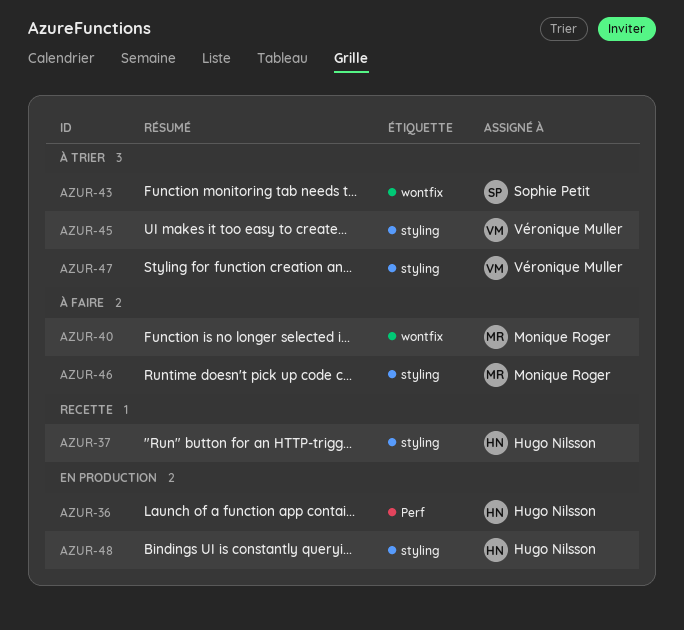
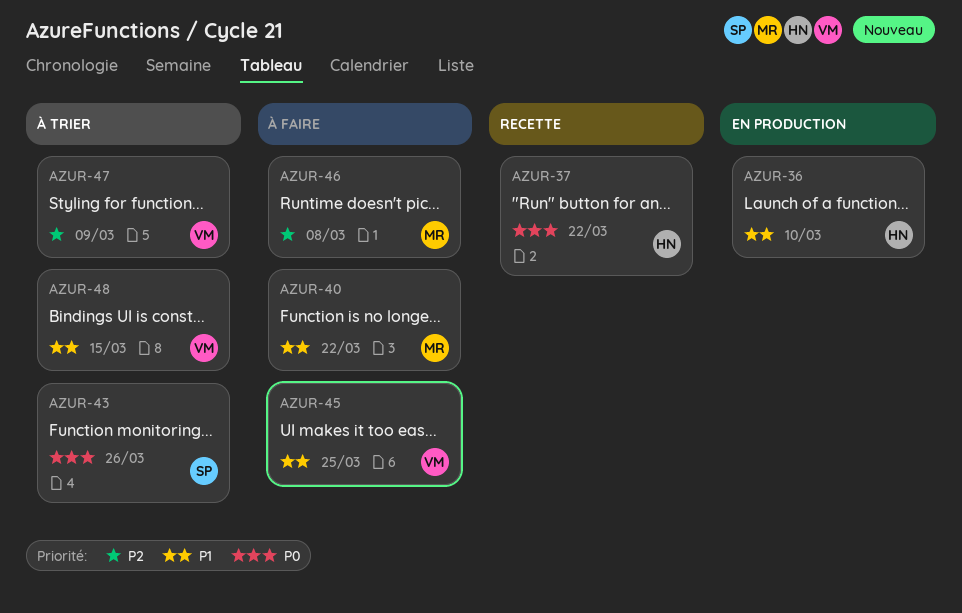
AZUR-45, status: À trier -> À faire
AZUR-48, status: En production -> À trier
AZUR-48, owner: Hugo Nilsson -> Véronique Muller

